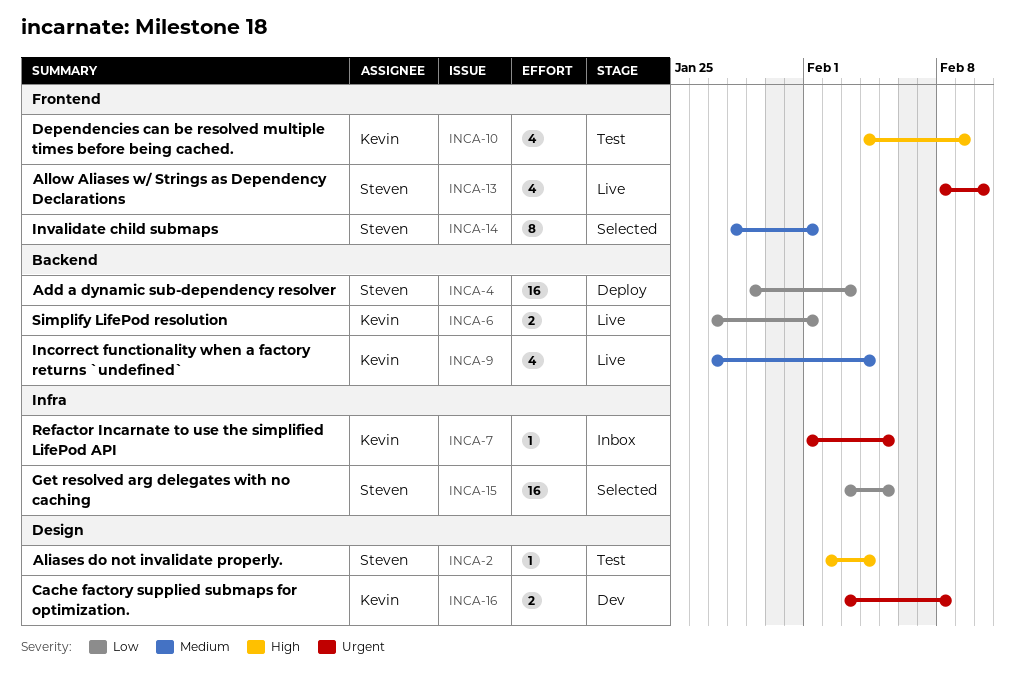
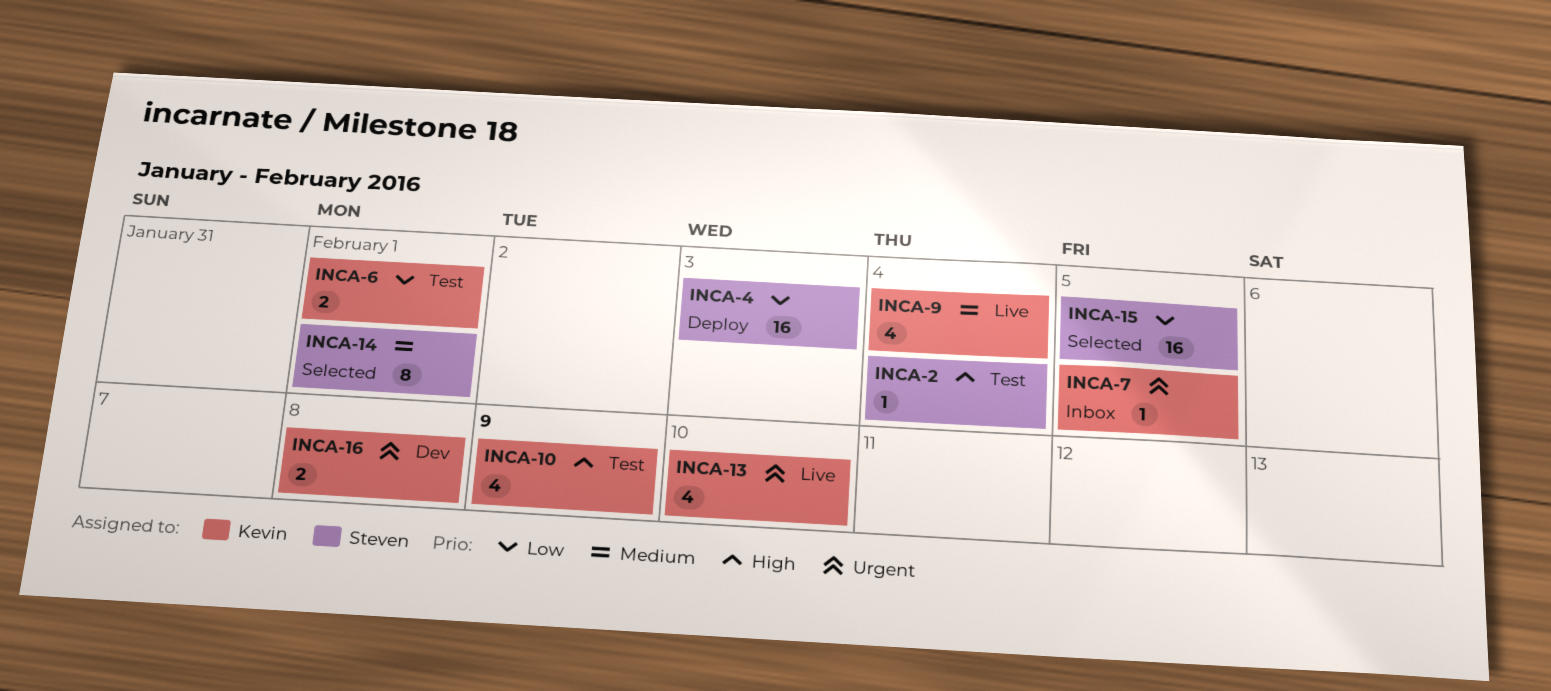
INCA-6, status: Live -> Test
INCA-13, owner: Steven -> Kevin

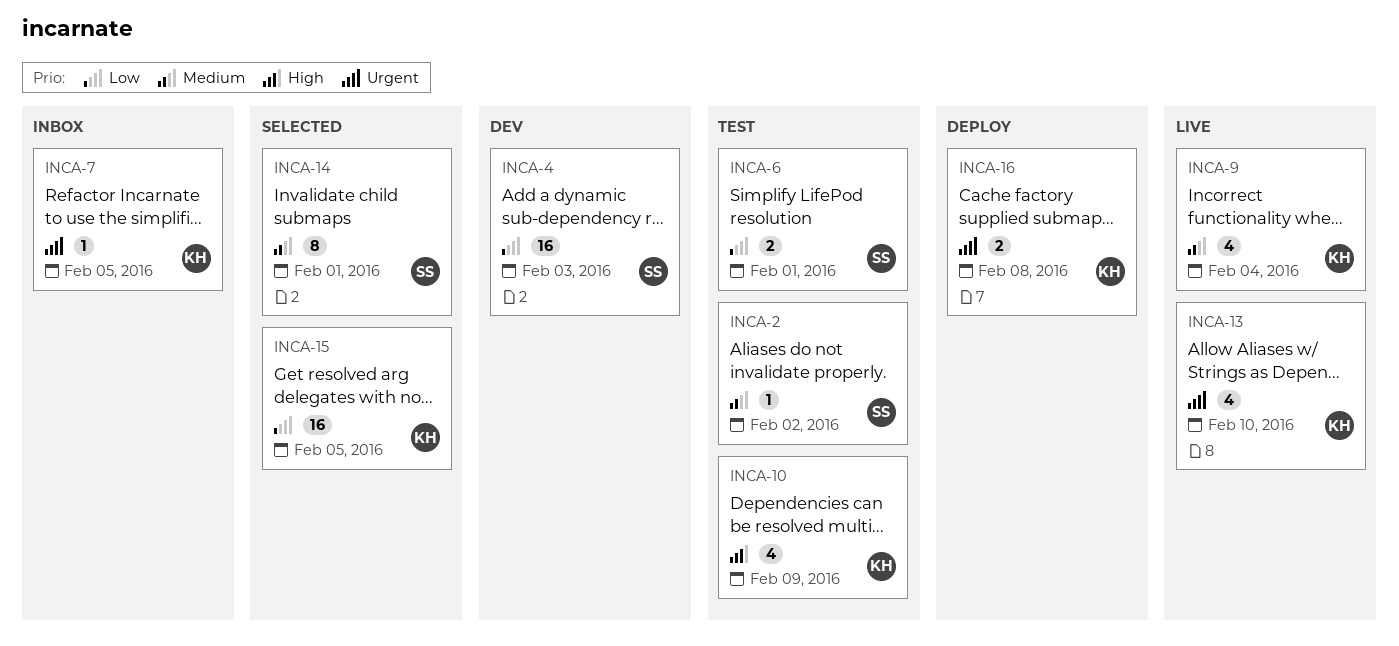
INCA-2, priority: High -> Medium
INCA-2, due: Feb 4 -> Feb 2
INCA-4, status: Deploy -> Dev
INCA-6, owner: Kevin -> Steven
INCA-15, owner: Steven -> Kevin
INCA-16, status: Dev -> Deploy

